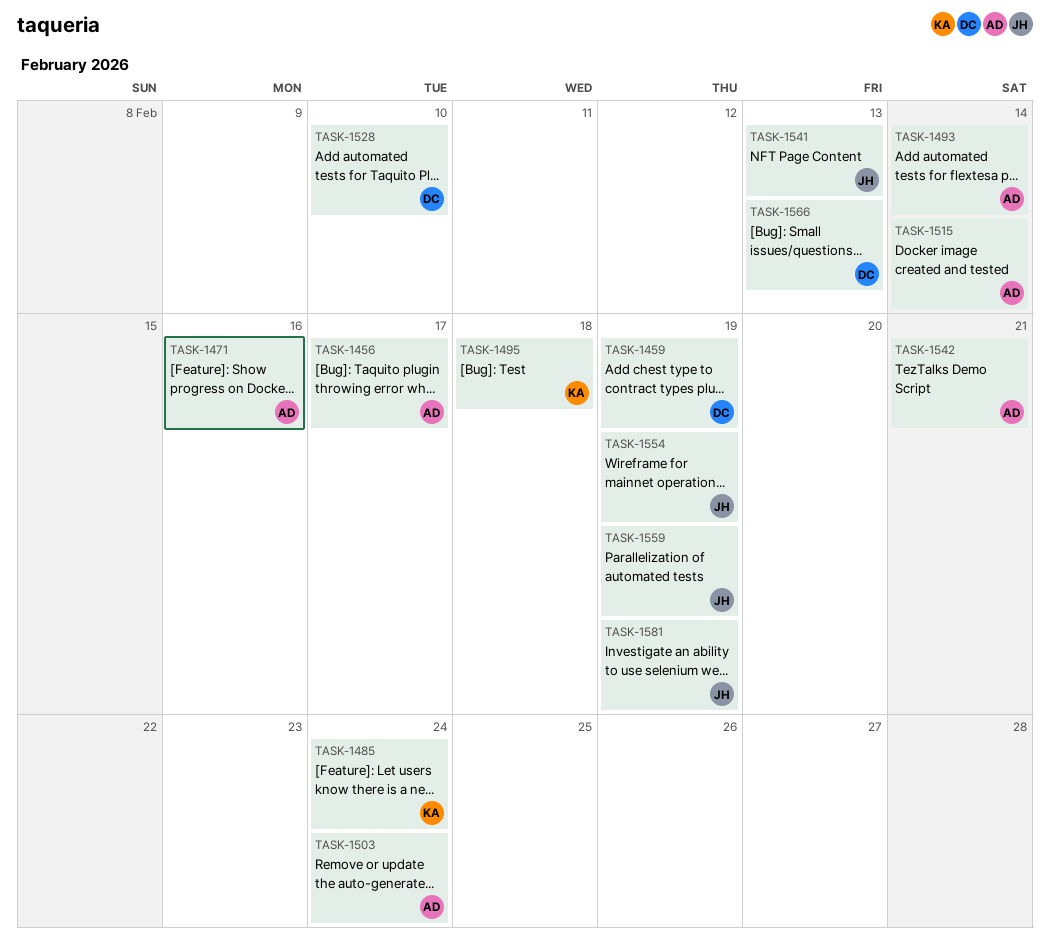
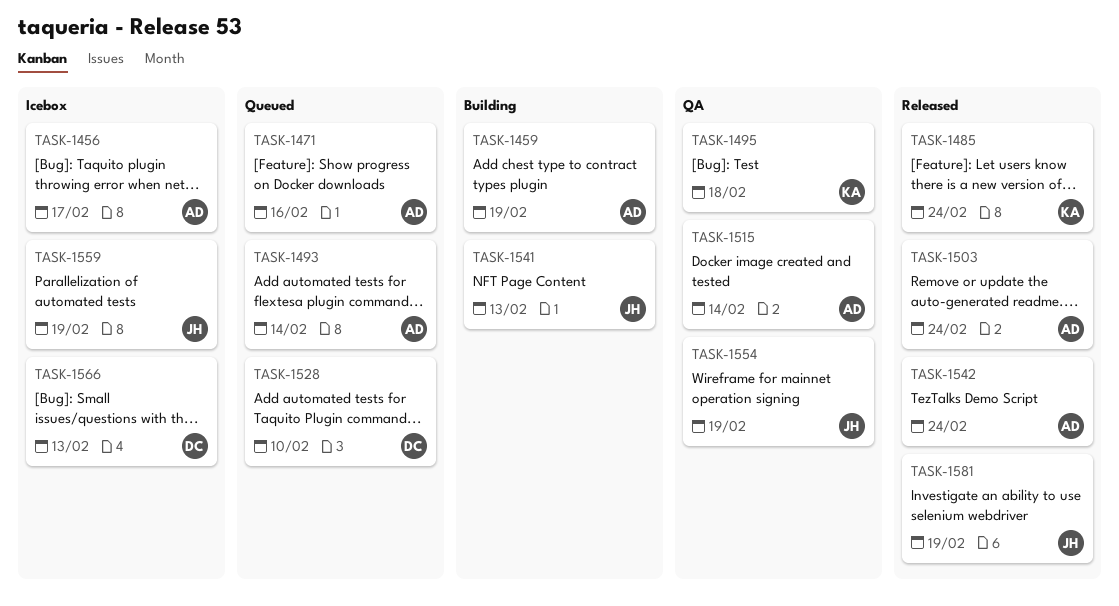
TASK-1459, owner: DC -> AD
TASK-1542, due: Feb 21 -> Feb 24

